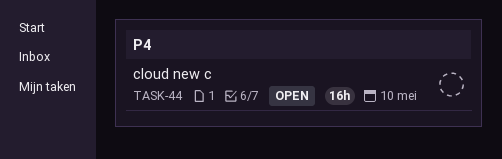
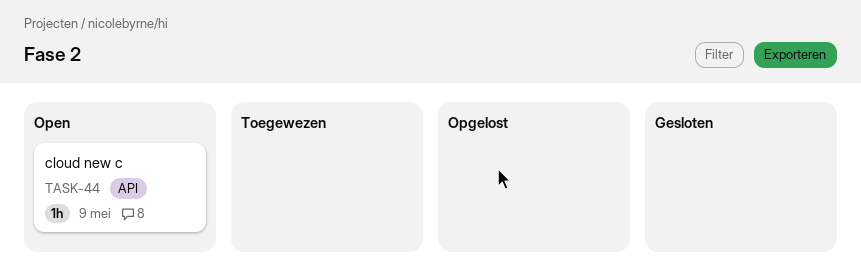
TASK-44, estimate: 16h -> 1h
TASK-44, due: May 10 -> May 9

